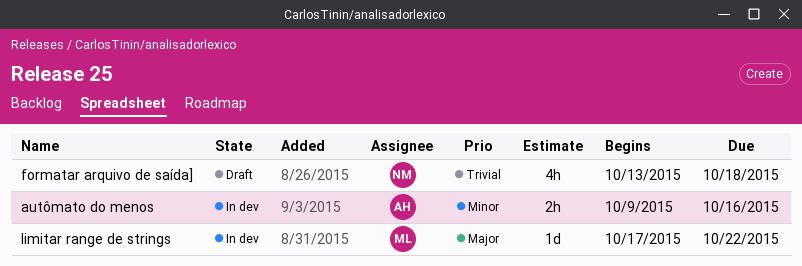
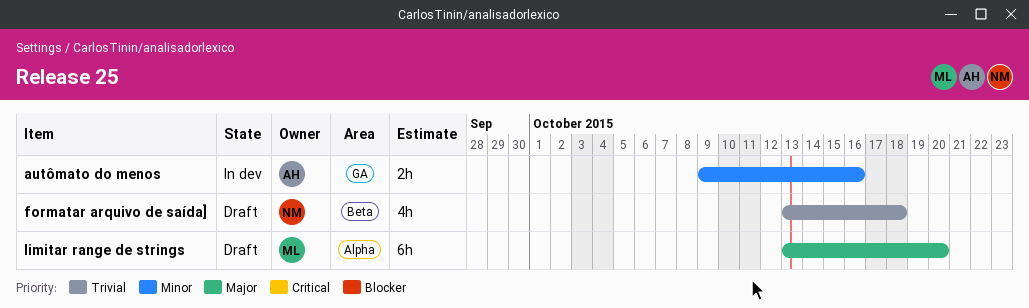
limitar range de strings, status: In dev -> Draft
limitar range de strings, estimate: 1d -> 6h
limitar range de strings, start: Oct 17 -> Oct 13
limitar range de strings, due: Oct 22 -> Oct 20

